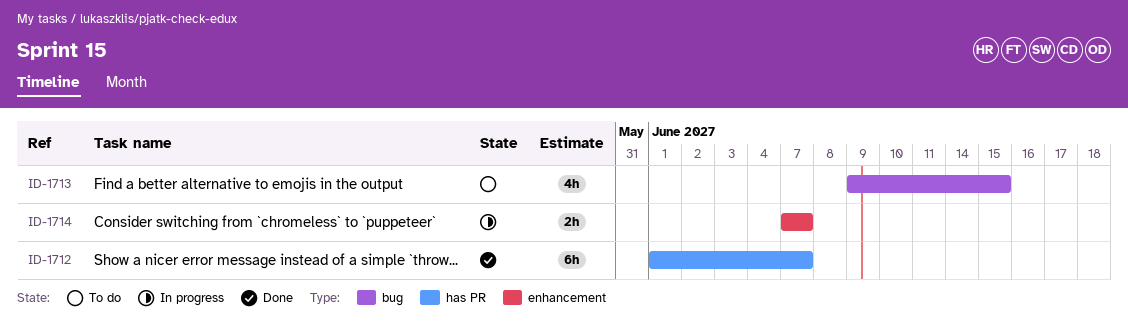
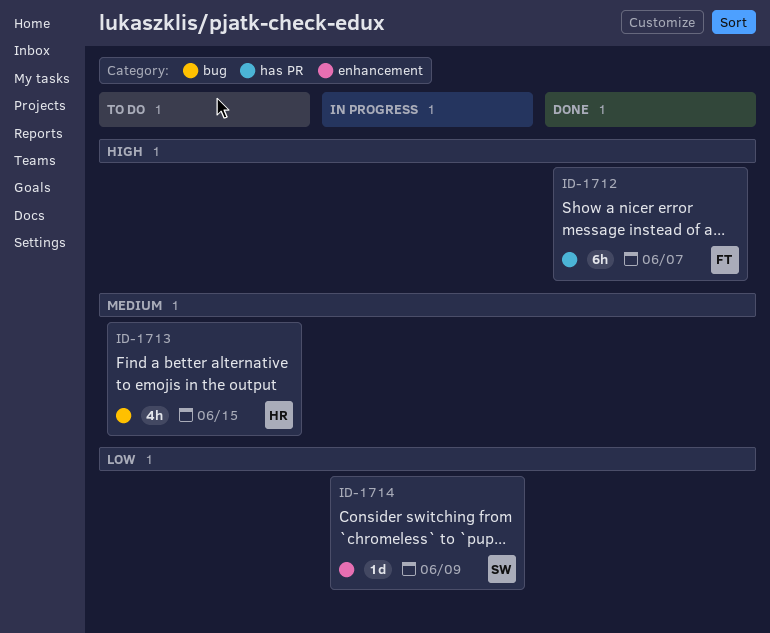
ID-1714, estimate: 2h -> 1d
ID-1714, due: Jun 7 -> Jun 9

